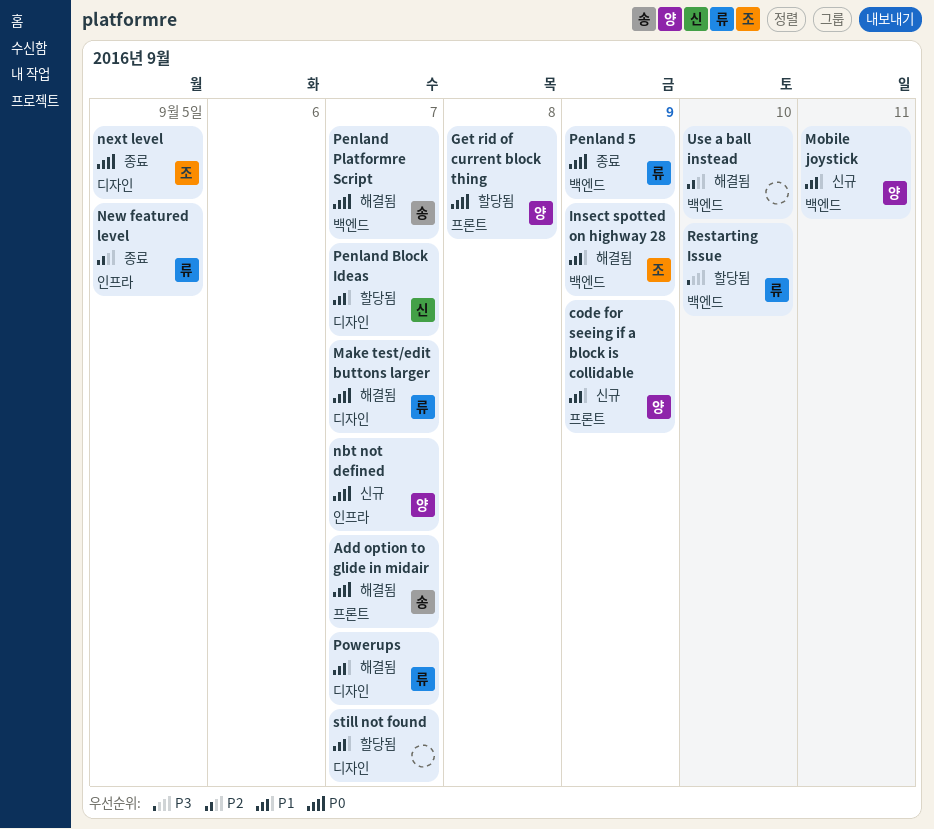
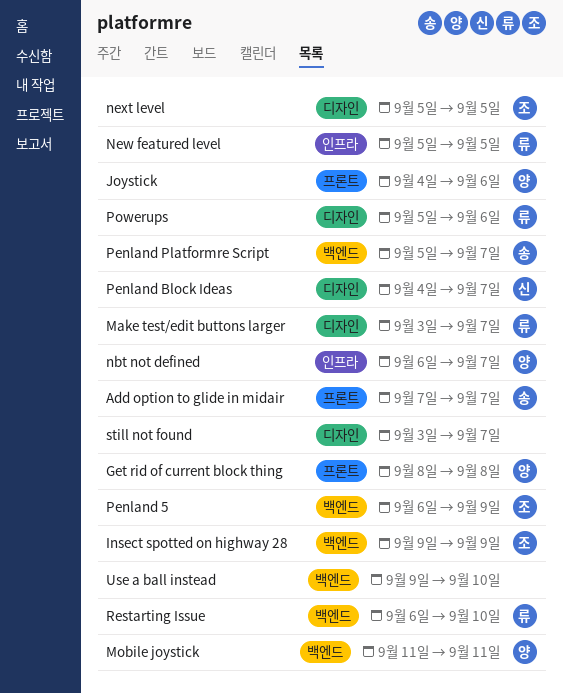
code for seeing if a block is collidable: present -> none
Joystick: none -> present
Penland 5, owner: 류 -> 조
Powerups, due: Sep 7 -> Sep 6

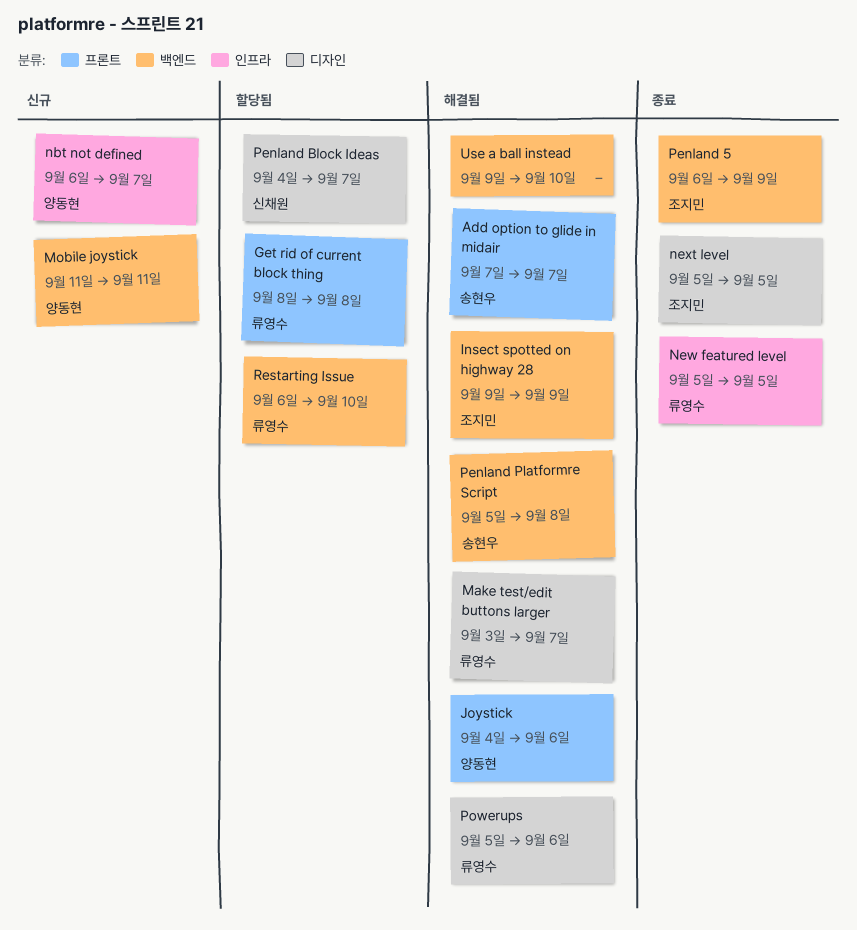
Get rid of current block thing, owner: 양동현 -> 류영수
Penland Platformre Script, due: Sep 7 -> Sep 8
still not found: present -> none

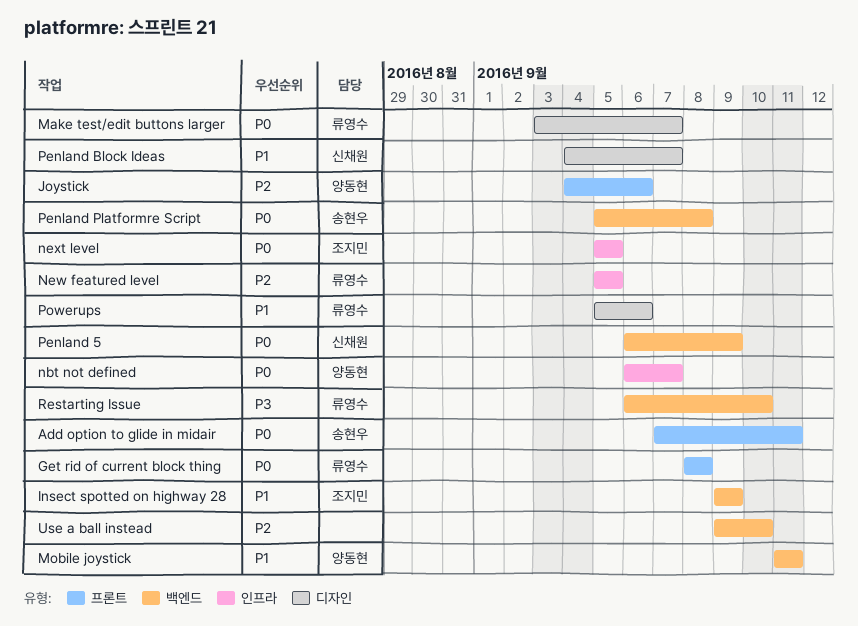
Add option to glide in midair, due: Sep 7 -> Sep 11
next level, label: 디자인 -> 인프라
Penland 5, owner: 조지민 -> 신채원

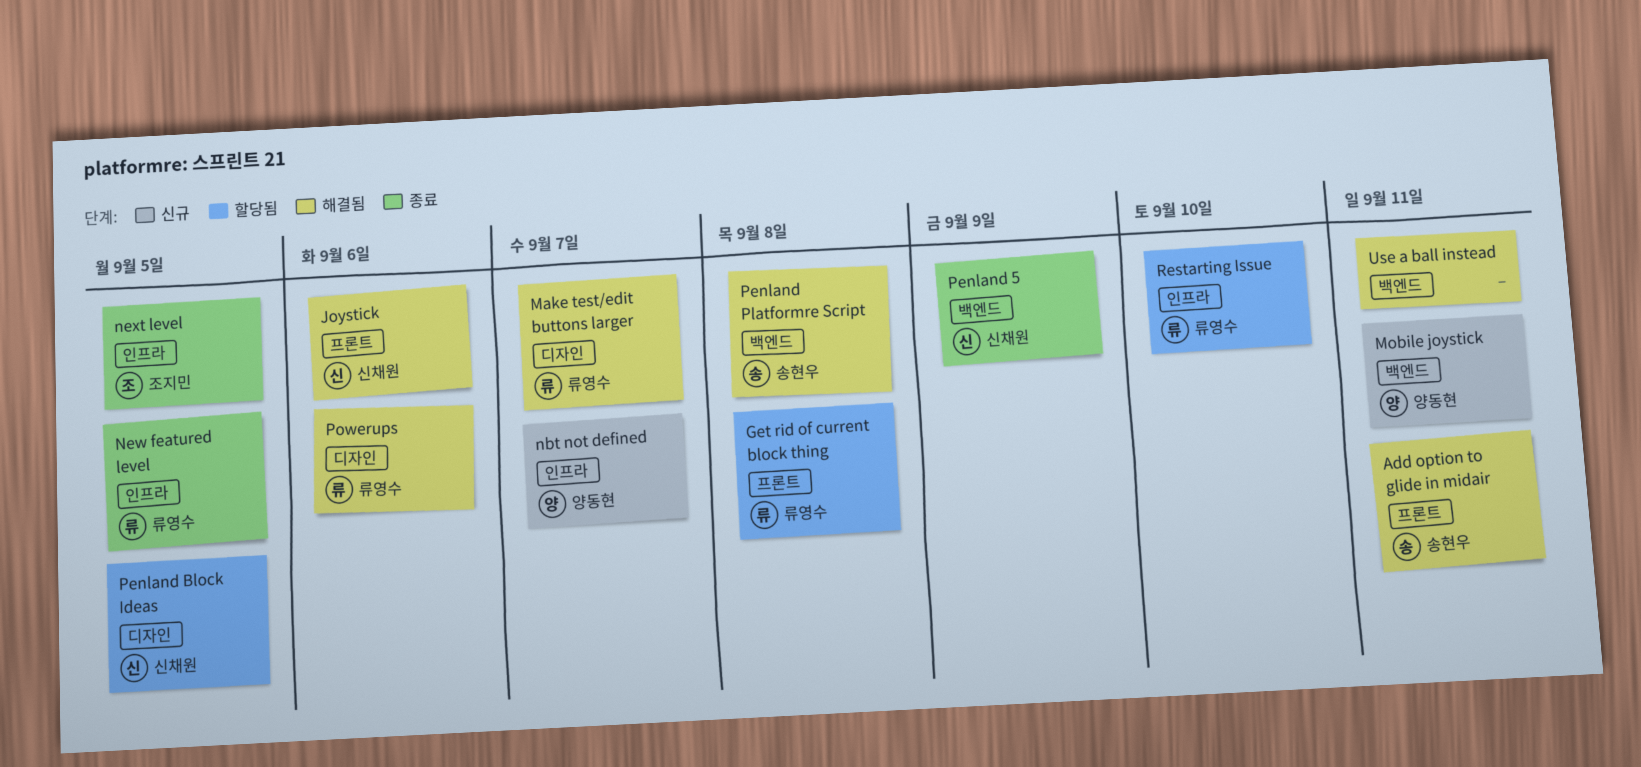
Insect spotted on highway 28: present -> none
Joystick, owner: 양동현 -> 신채원
Penland Block Ideas, due: Sep 7 -> Sep 5
Restarting Issue, label: 백엔드 -> 인프라
Use a ball instead, due: Sep 10 -> Sep 11

